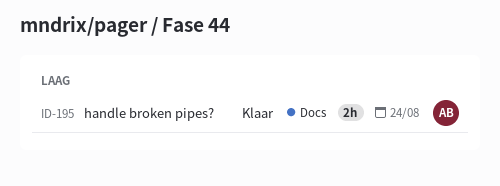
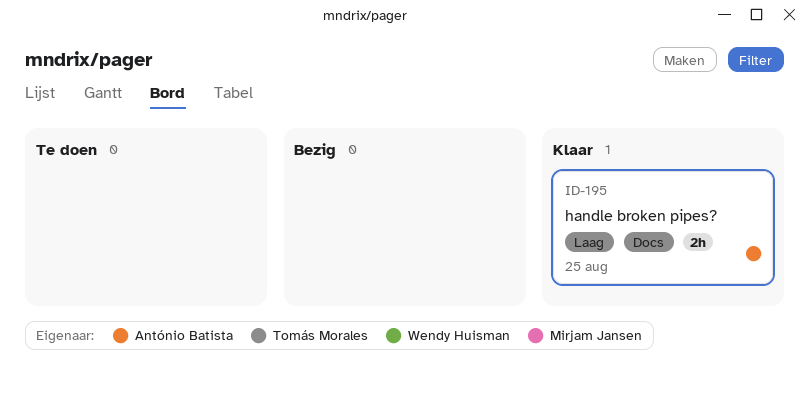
ID-195, due: Aug 24 -> Aug 25

